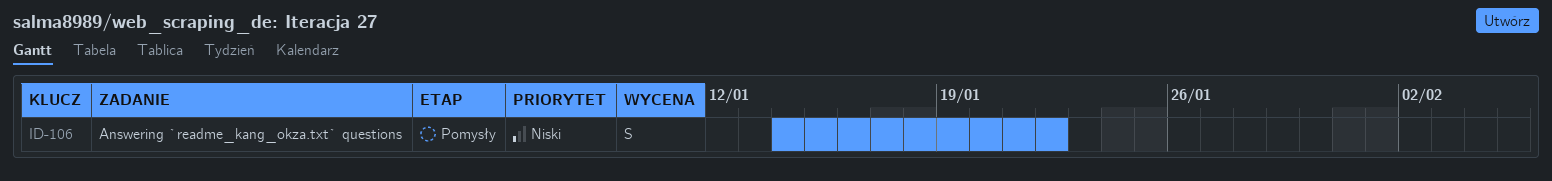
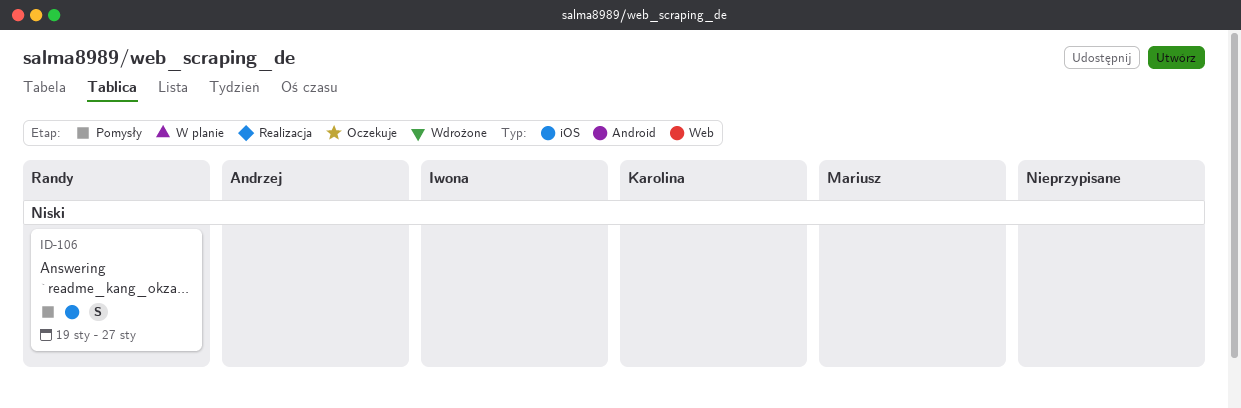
ID-106, start: Jan 14 -> Jan 19
ID-106, due: Jan 22 -> Jan 27

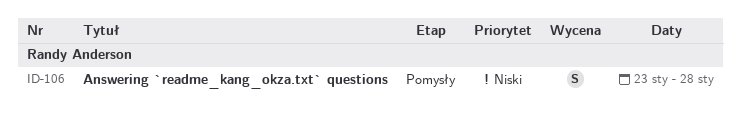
ID-106, start: Jan 19 -> Jan 23
ID-106, due: Jan 27 -> Jan 28

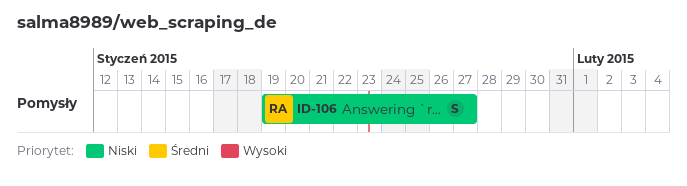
ID-106, start: Jan 23 -> Jan 19
ID-106, due: Jan 28 -> Jan 27

